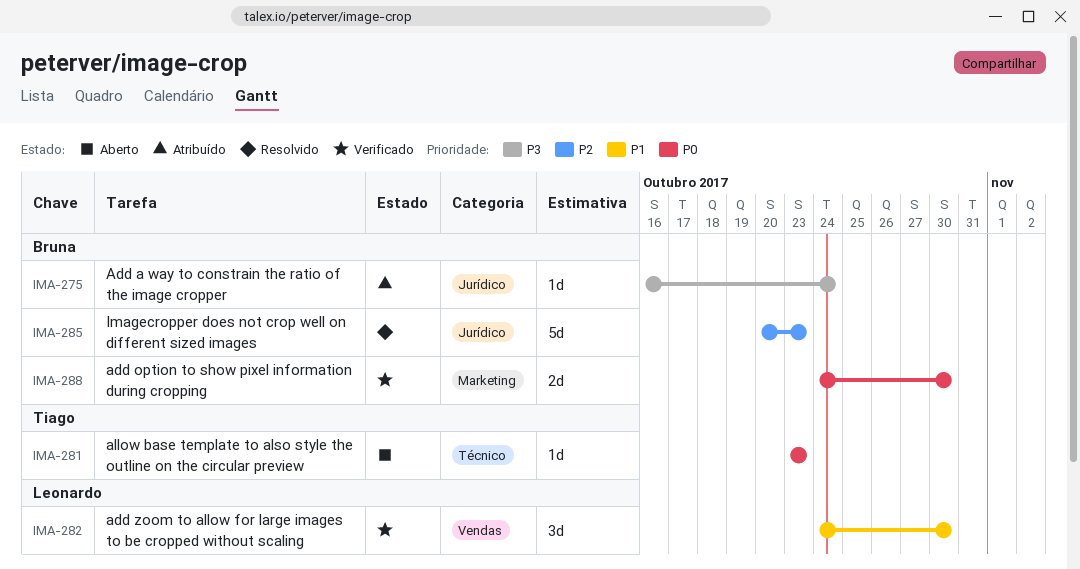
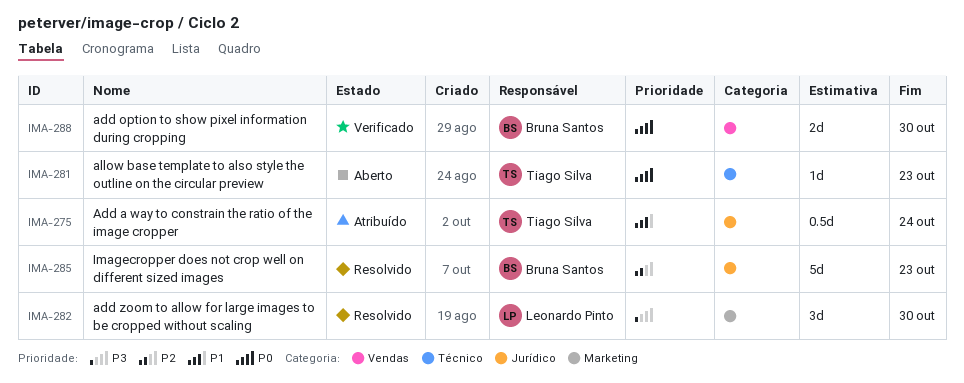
IMA-275, owner: Bruna Santos -> Tiago Silva
IMA-275, priority: P3 -> P1
IMA-275, estimate: 1d -> 0.5d
IMA-282, status: Verificado -> Resolvido
IMA-282, priority: P1 -> P3
IMA-282, label: Vendas -> Marketing
IMA-288, label: Marketing -> Vendas

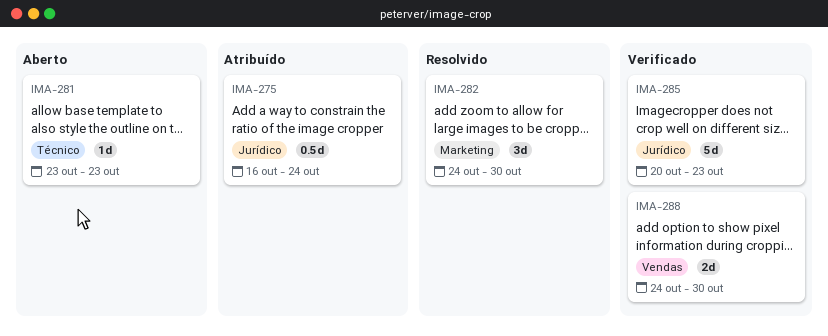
IMA-285, status: Resolvido -> Verificado

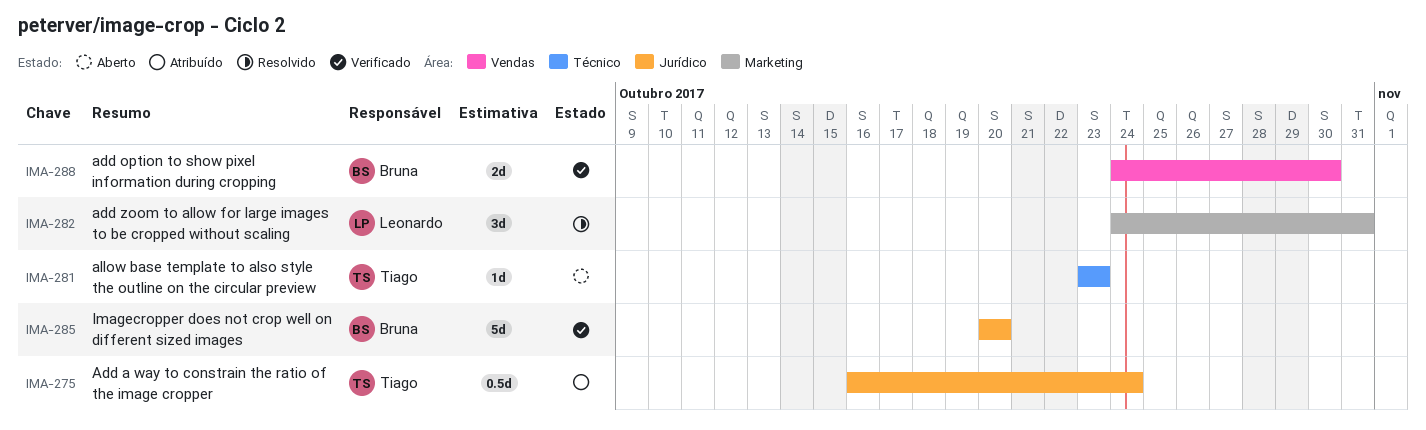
IMA-282, due: Oct 30 -> Oct 31
IMA-285, due: Oct 23 -> Oct 20

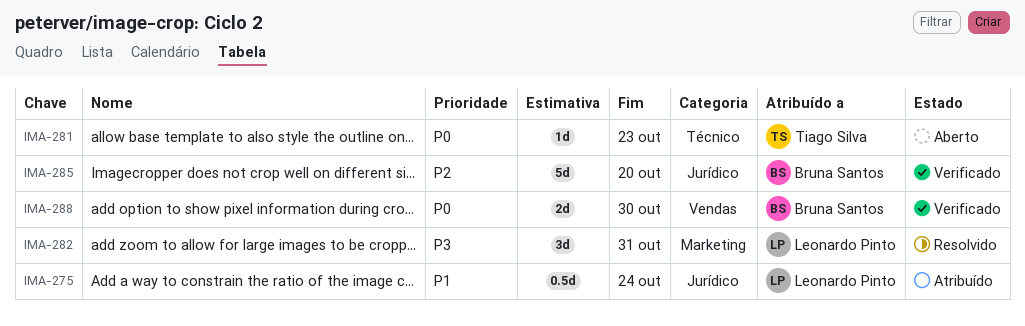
IMA-275, owner: Tiago Silva -> Leonardo Pinto

